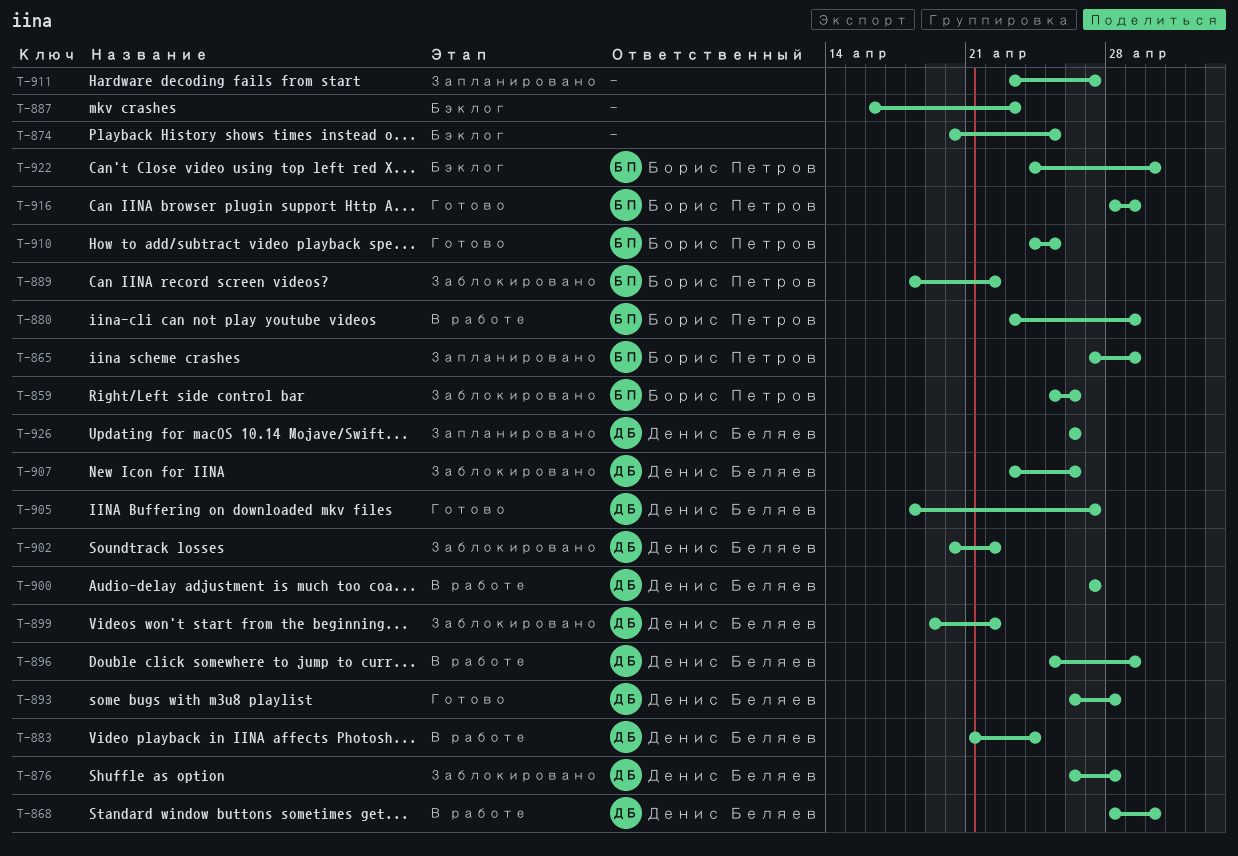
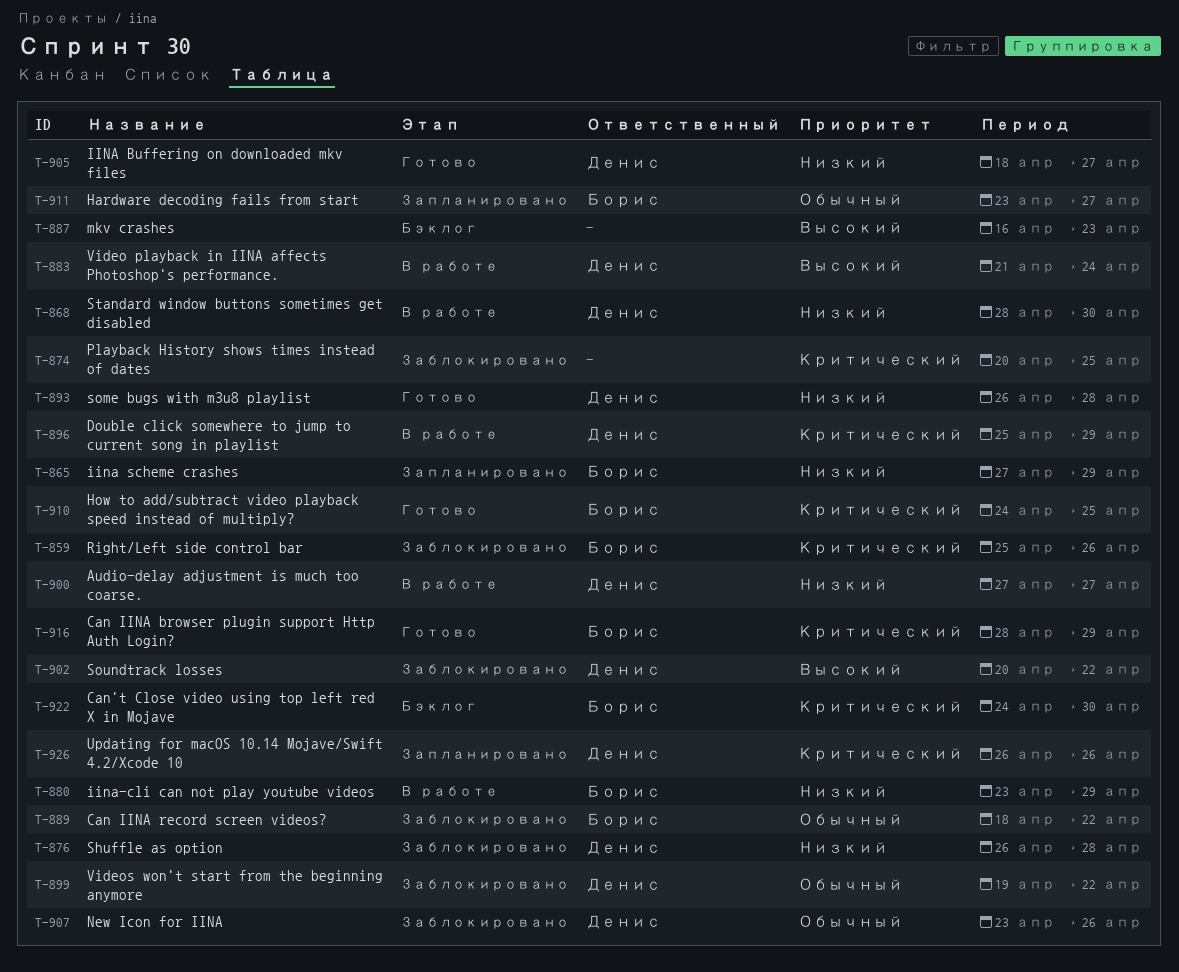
T-874, status: Бэклог -> Заблокировано
T-911, owner: none -> Борис Петров

